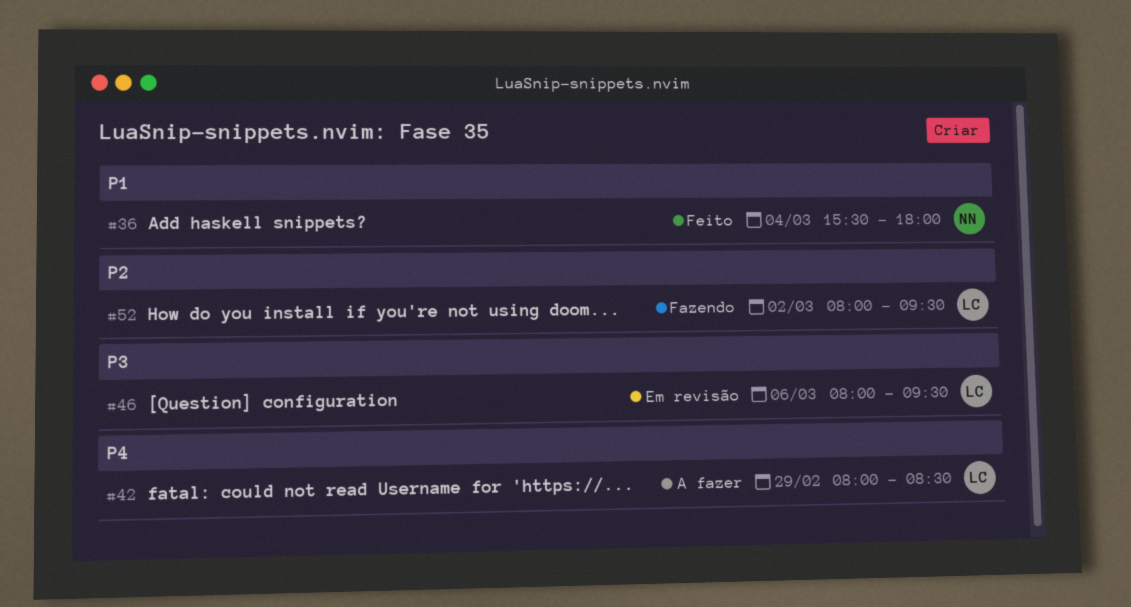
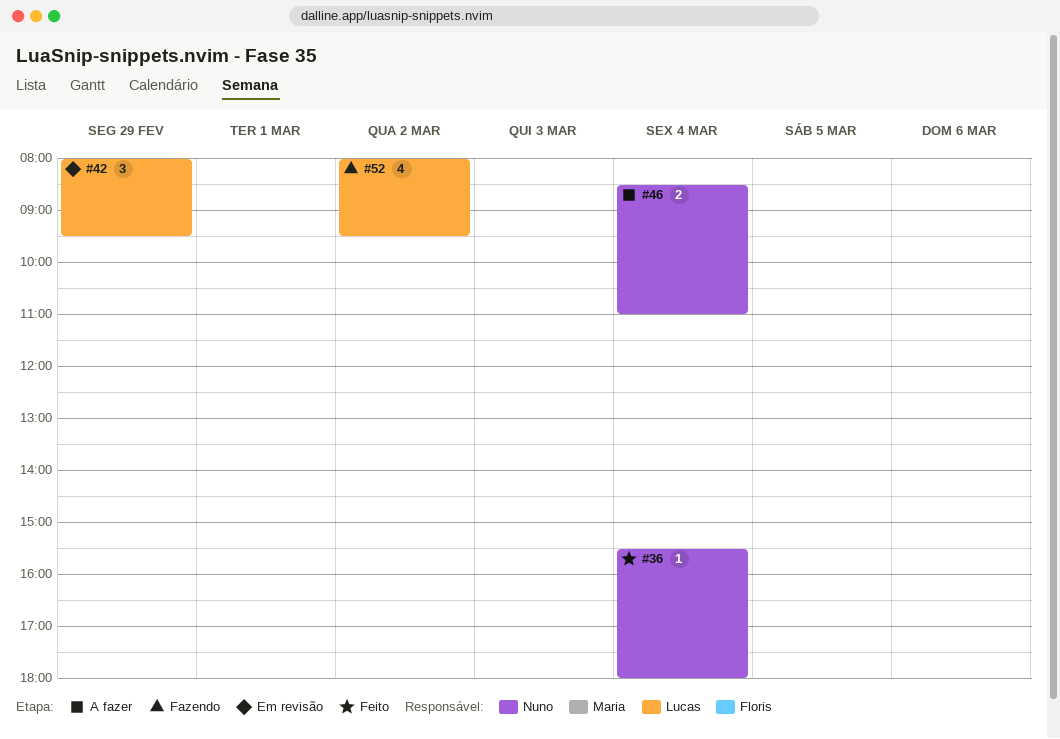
#42, status: A fazer -> Em revisão
#42, ends: 08:30 -> 09:30
#46, status: Em revisão -> A fazer
#46, owner: Lucas -> Nuno
#46, day: Mar 6 -> Mar 4
#46, begins: 08:00 -> 08:30
#46, ends: 09:30 -> 11:00

